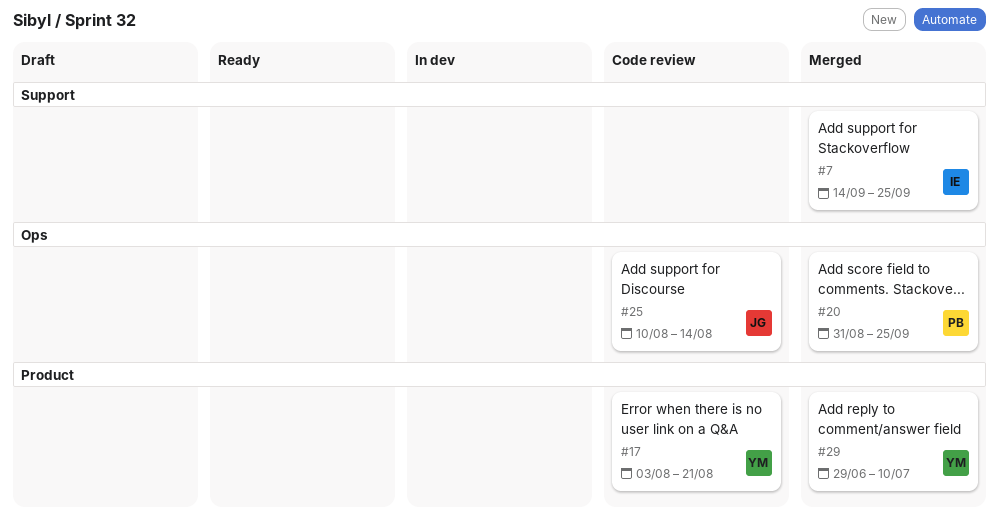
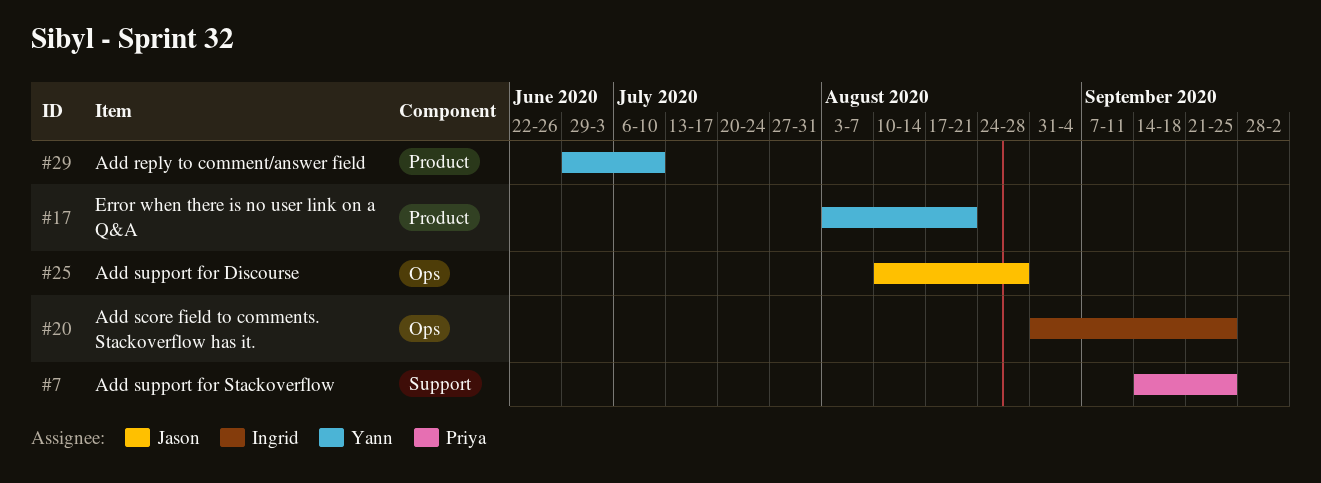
#7, owner: Ingrid -> Priya
#20, owner: Priya -> Ingrid
#25, due: Aug 14 -> Aug 28

